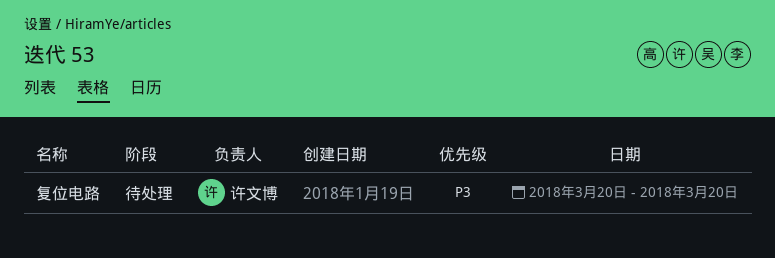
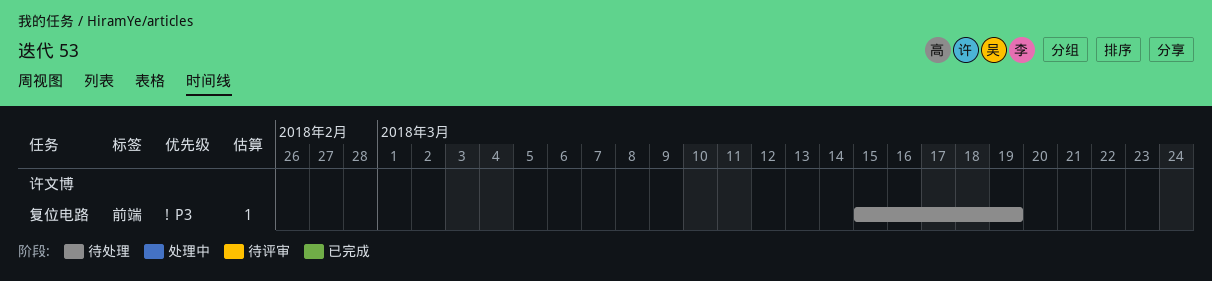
复位电路, start: Mar 20 -> Mar 15
复位电路, due: Mar 20 -> Mar 19

